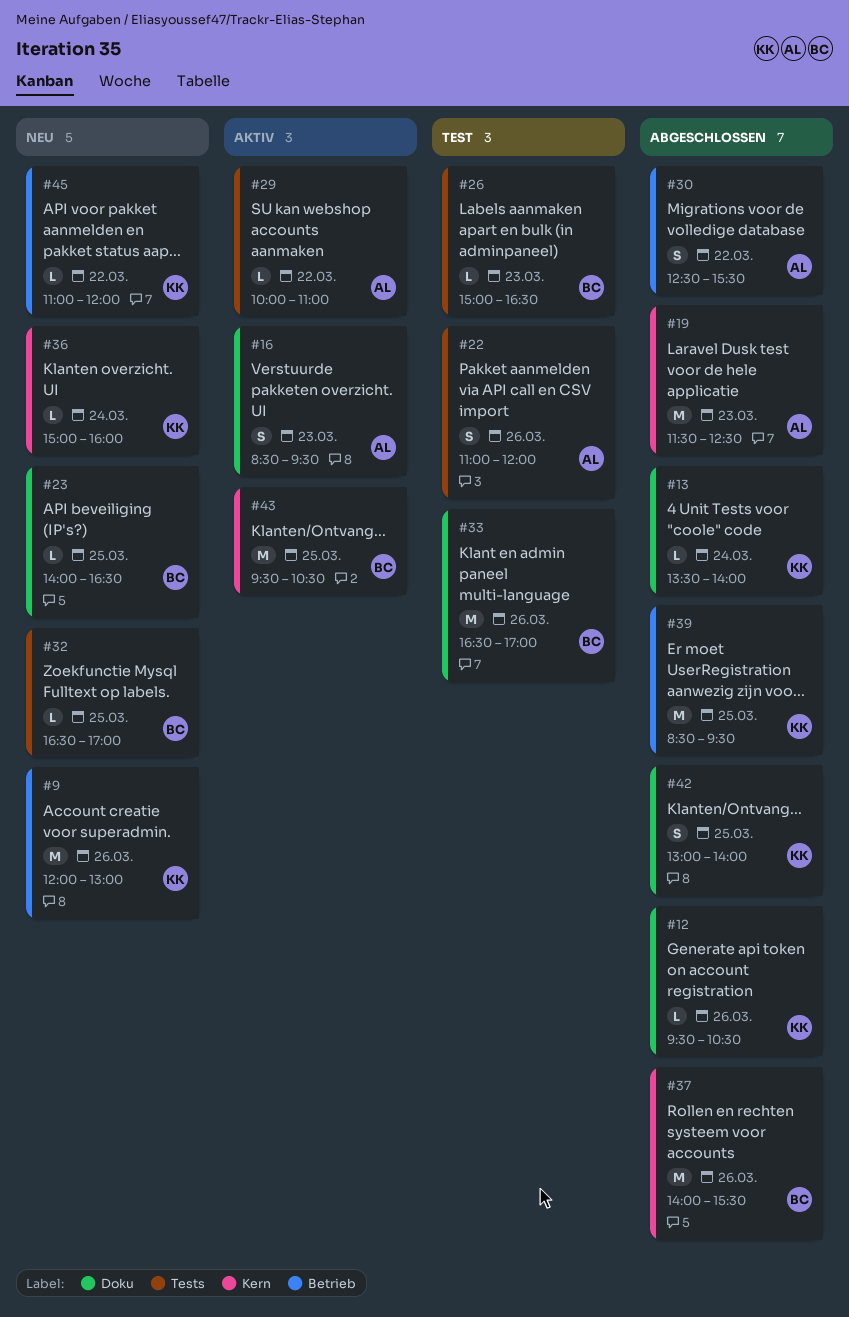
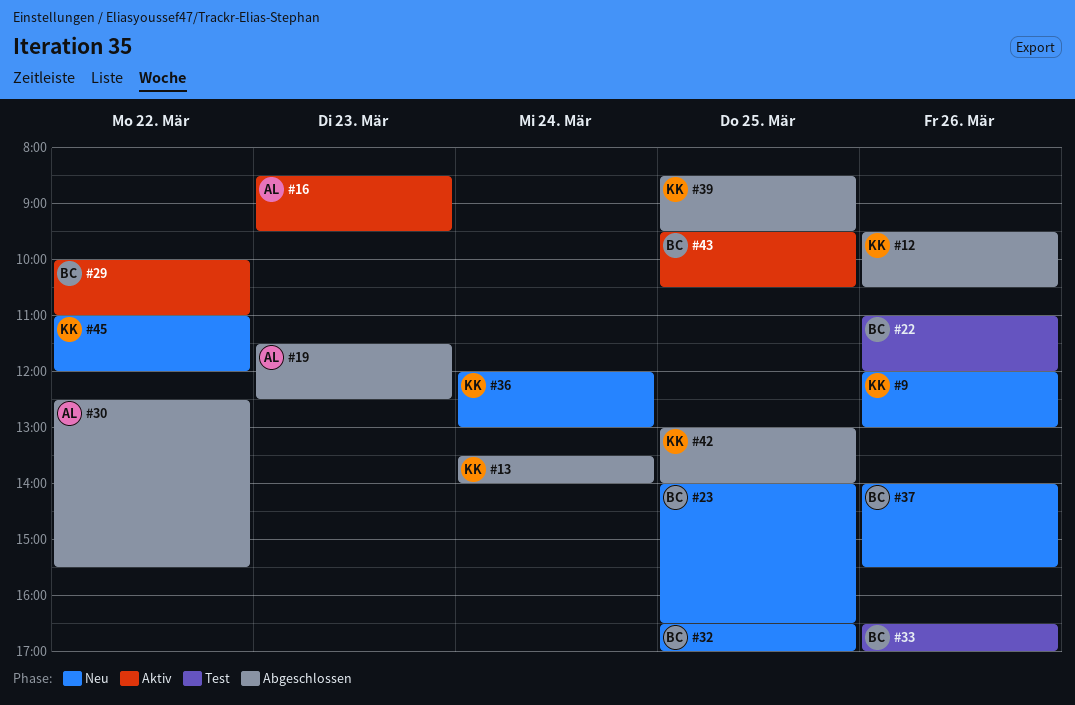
#22, owner: AL -> BC
#26: present -> none
#29, owner: AL -> BC
#36, begins: 15:00 -> 12:00
#36, ends: 16:00 -> 13:00
#37, status: Abgeschlossen -> Neu

